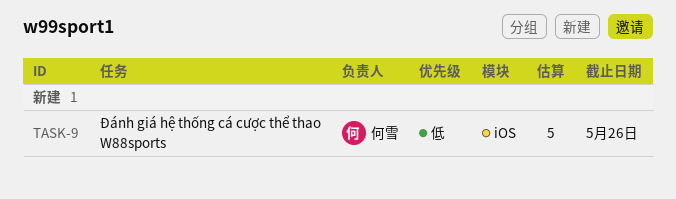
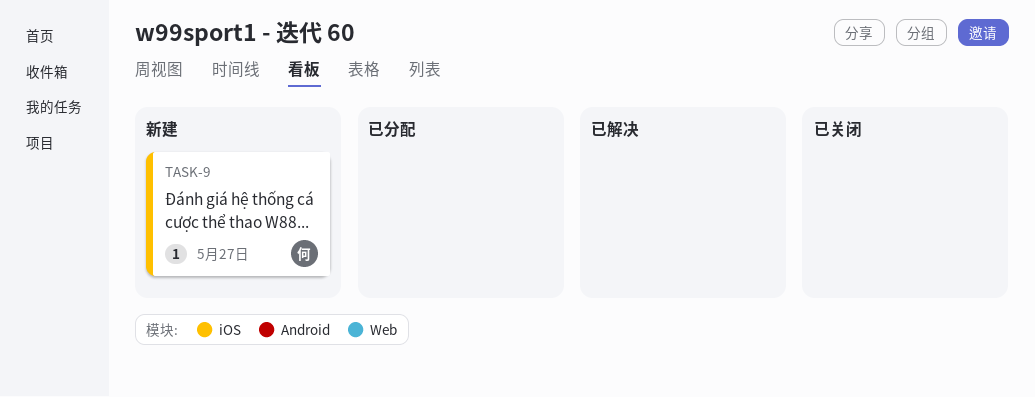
TASK-9, estimate: 5 -> 1
TASK-9, due: May 26 -> May 27

